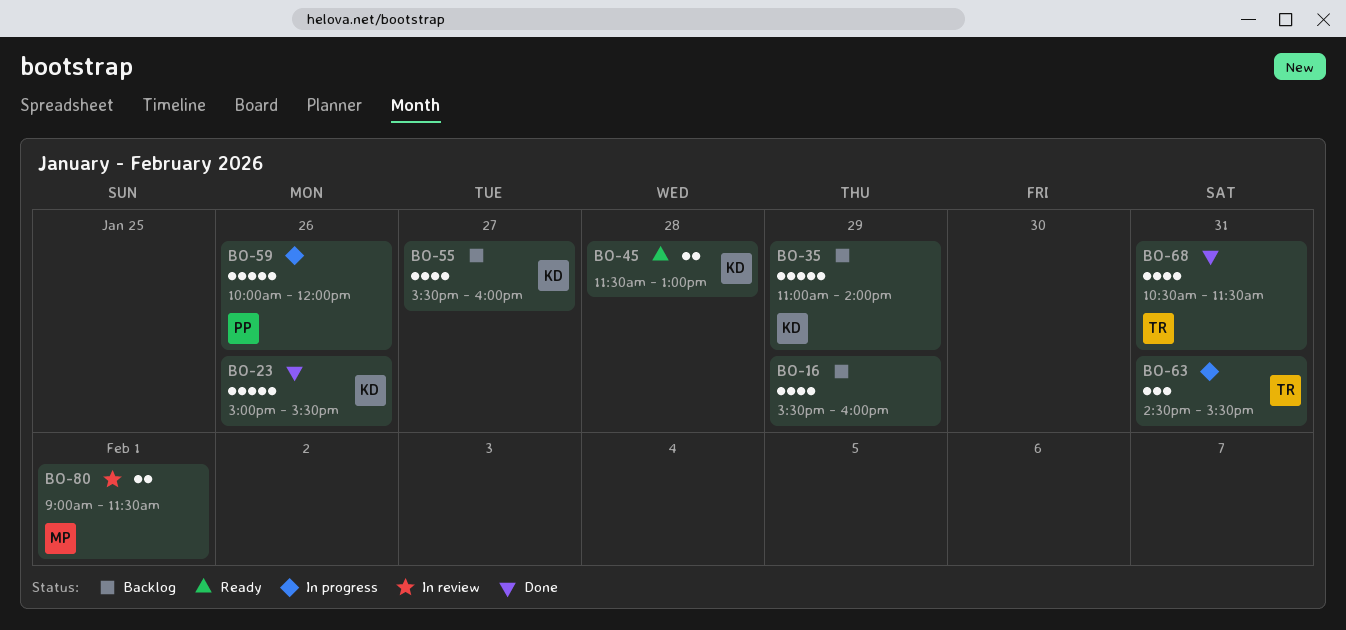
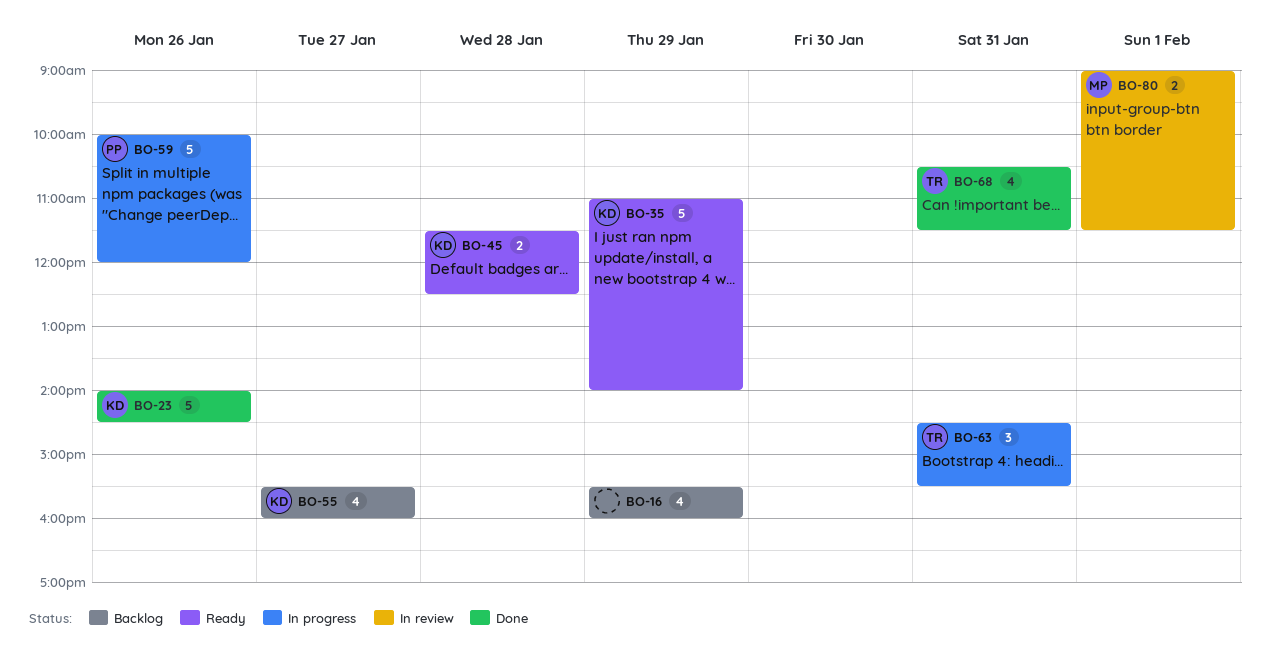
BO-23, begins: 15:00 -> 14:00
BO-23, ends: 15:30 -> 14:30
BO-35, status: Backlog -> Ready
BO-45, ends: 13:00 -> 12:30

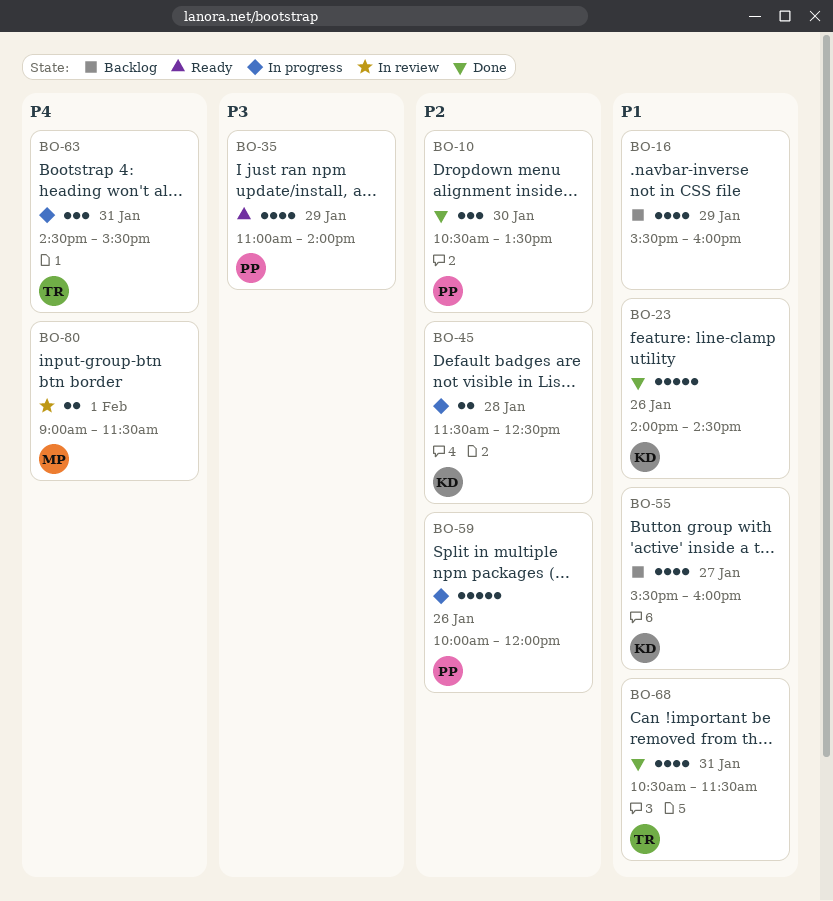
BO-10: none -> present
BO-35, owner: KD -> PP
BO-35, estimate: 5 -> 4
BO-45, status: Ready -> In progress

